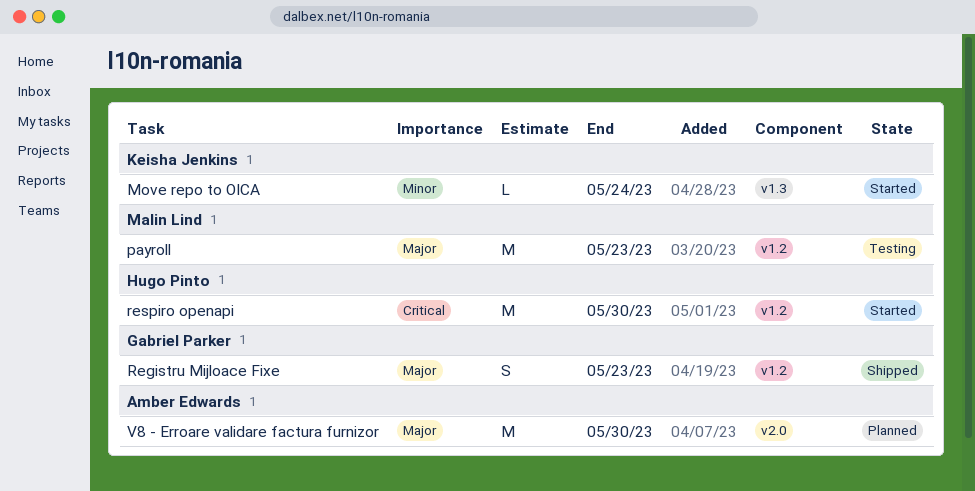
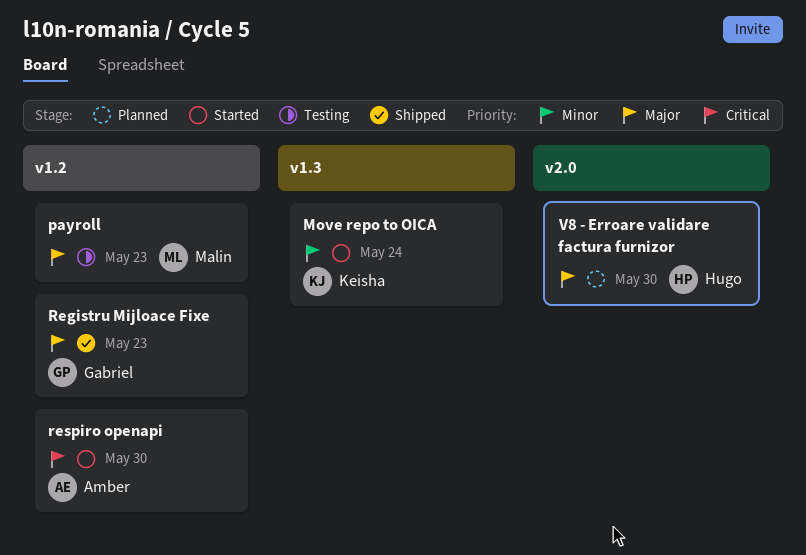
respiro openapi, owner: Hugo Pinto -> Amber Edwards
V8 - Erroare validare factura furnizor, owner: Amber Edwards -> Hugo Pinto

